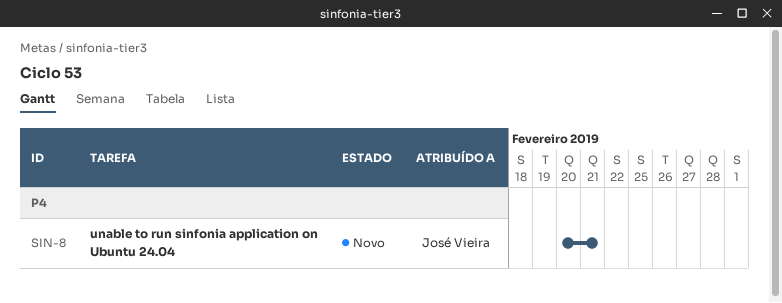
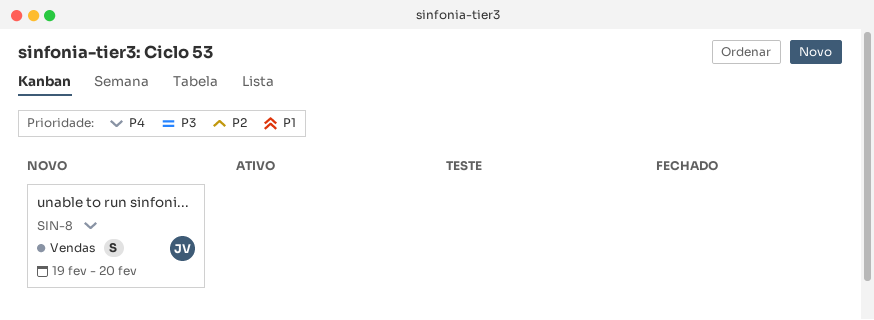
SIN-8, start: Feb 20 -> Feb 19
SIN-8, due: Feb 21 -> Feb 20

